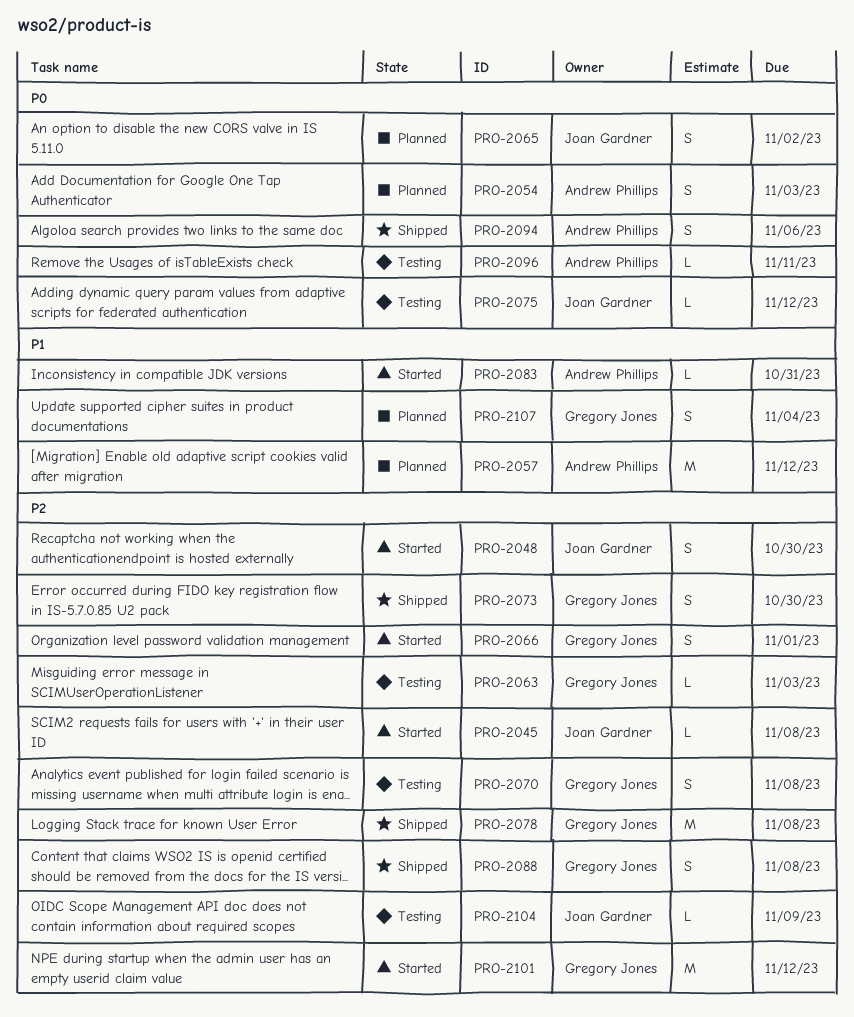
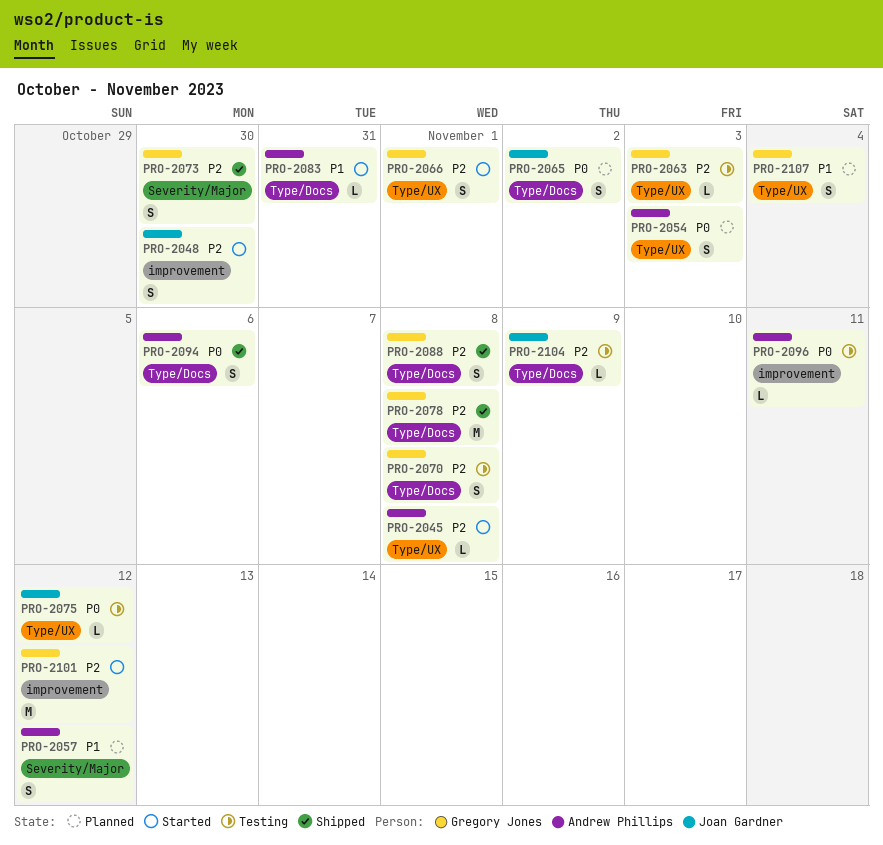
PRO-2045, owner: Joan Gardner -> Andrew Phillips
PRO-2057, estimate: M -> S

